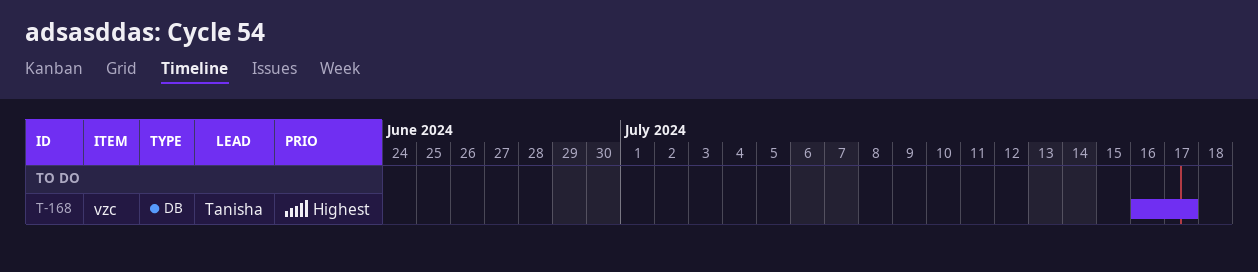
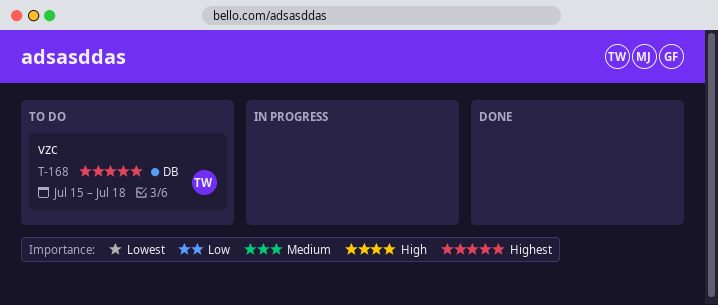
T-168, start: Jul 16 -> Jul 15
T-168, due: Jul 17 -> Jul 18

